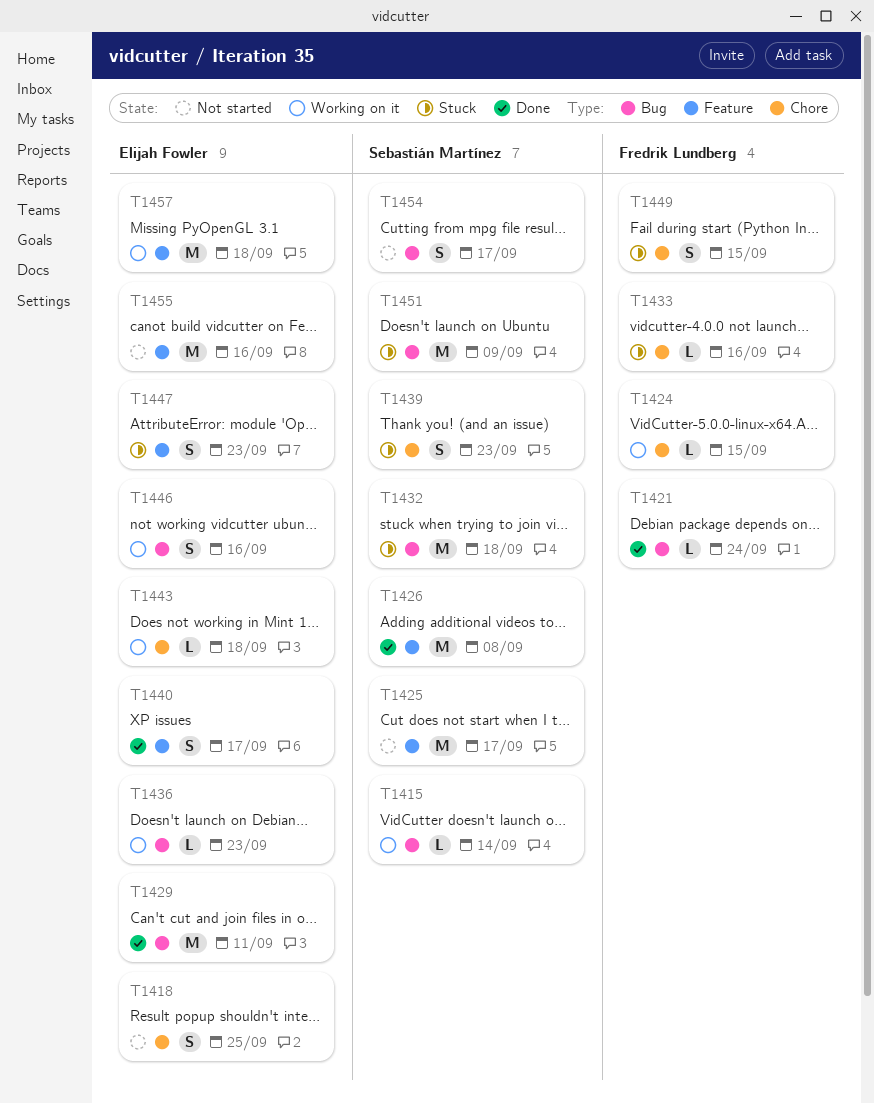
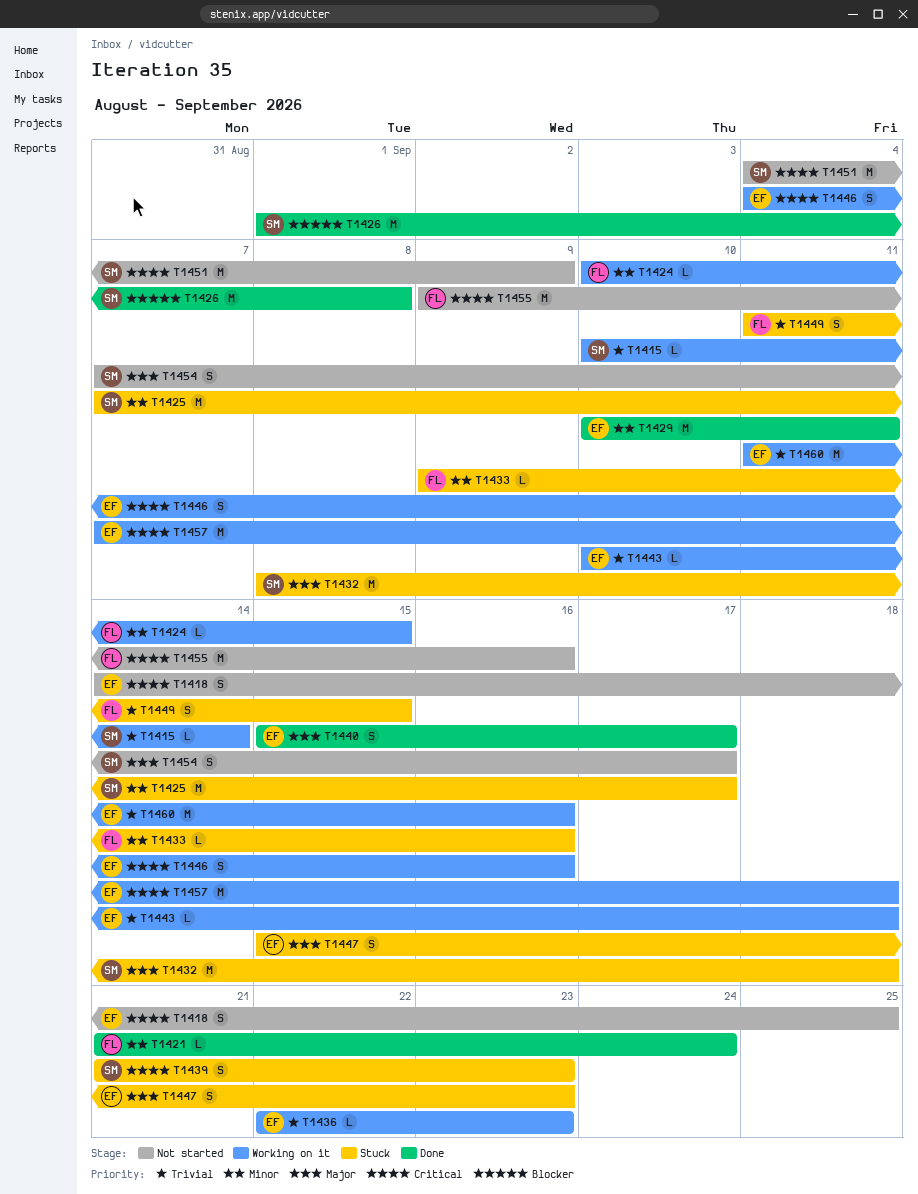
T1425, status: Not started -> Stuck
T1451, status: Stuck -> Not started
T1455, owner: Elijah Fowler -> Fredrik Lundberg
T1460: none -> present

